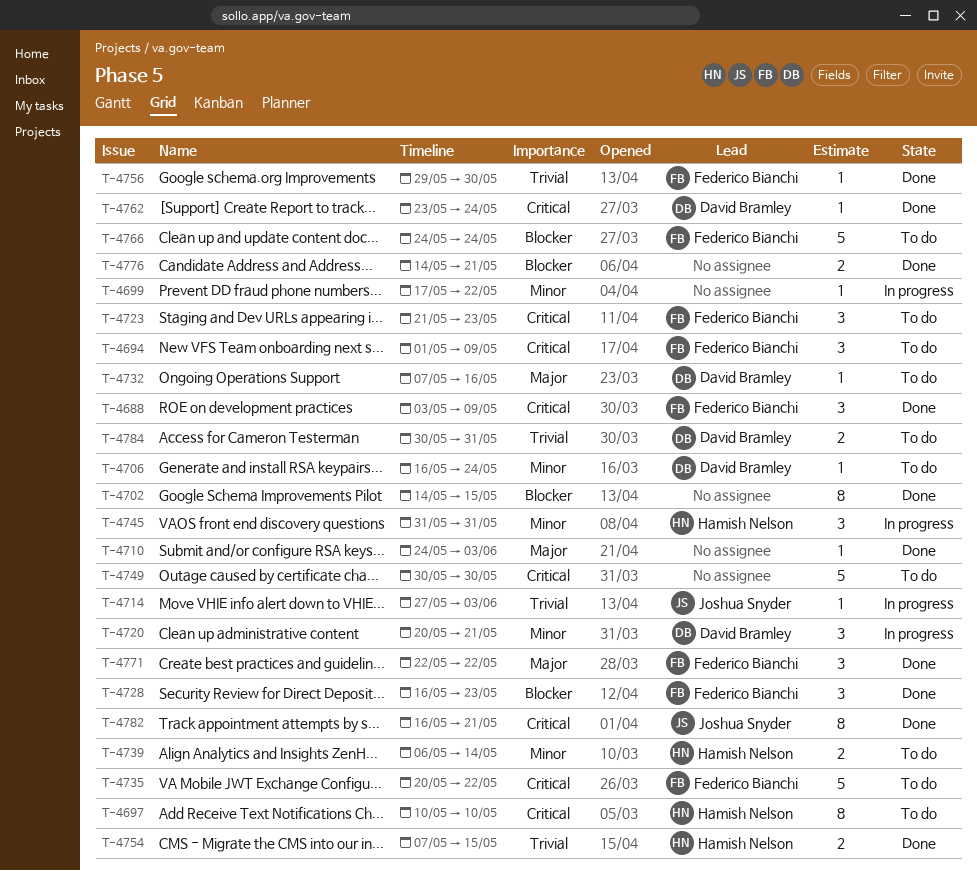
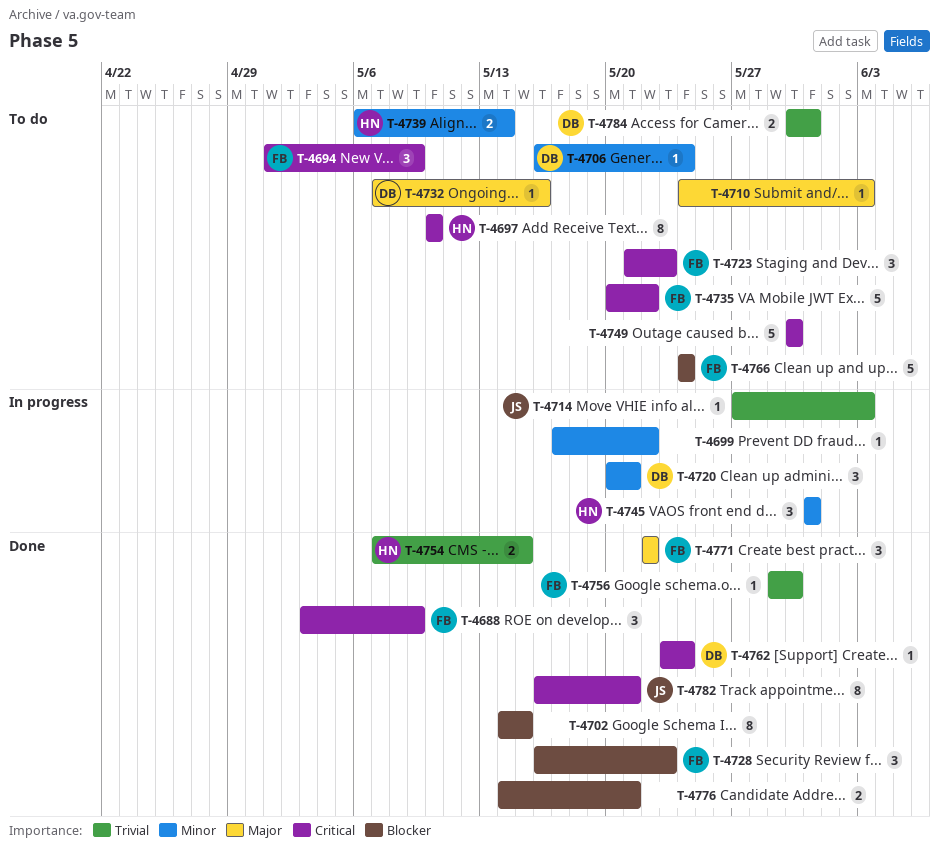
T-4710, status: Done -> To do

